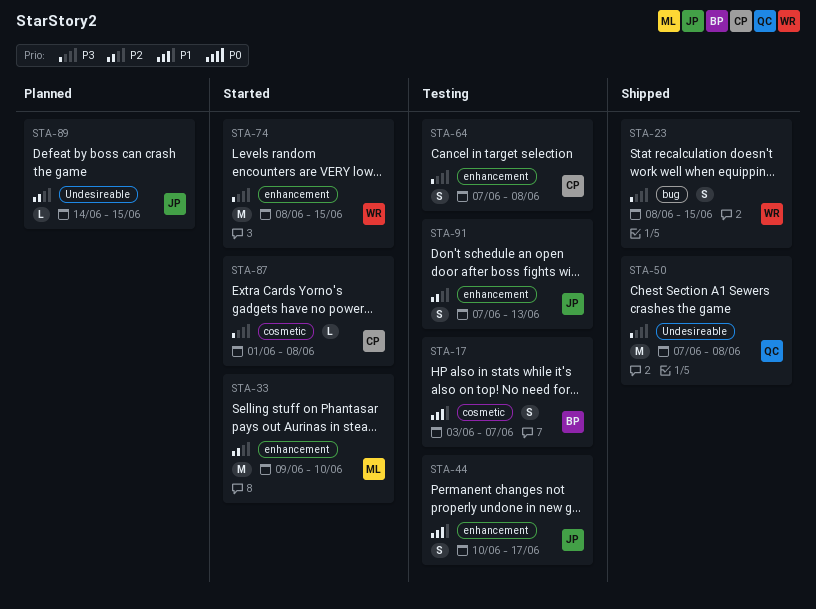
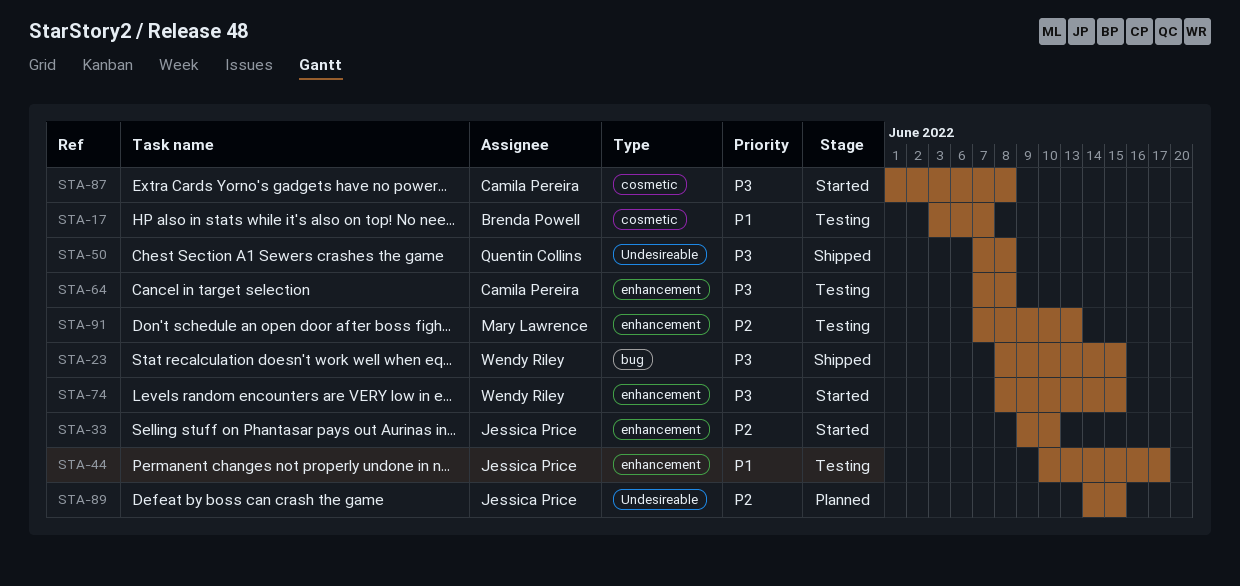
STA-33, owner: Mary Lawrence -> Jessica Price
STA-91, owner: Jessica Price -> Mary Lawrence

